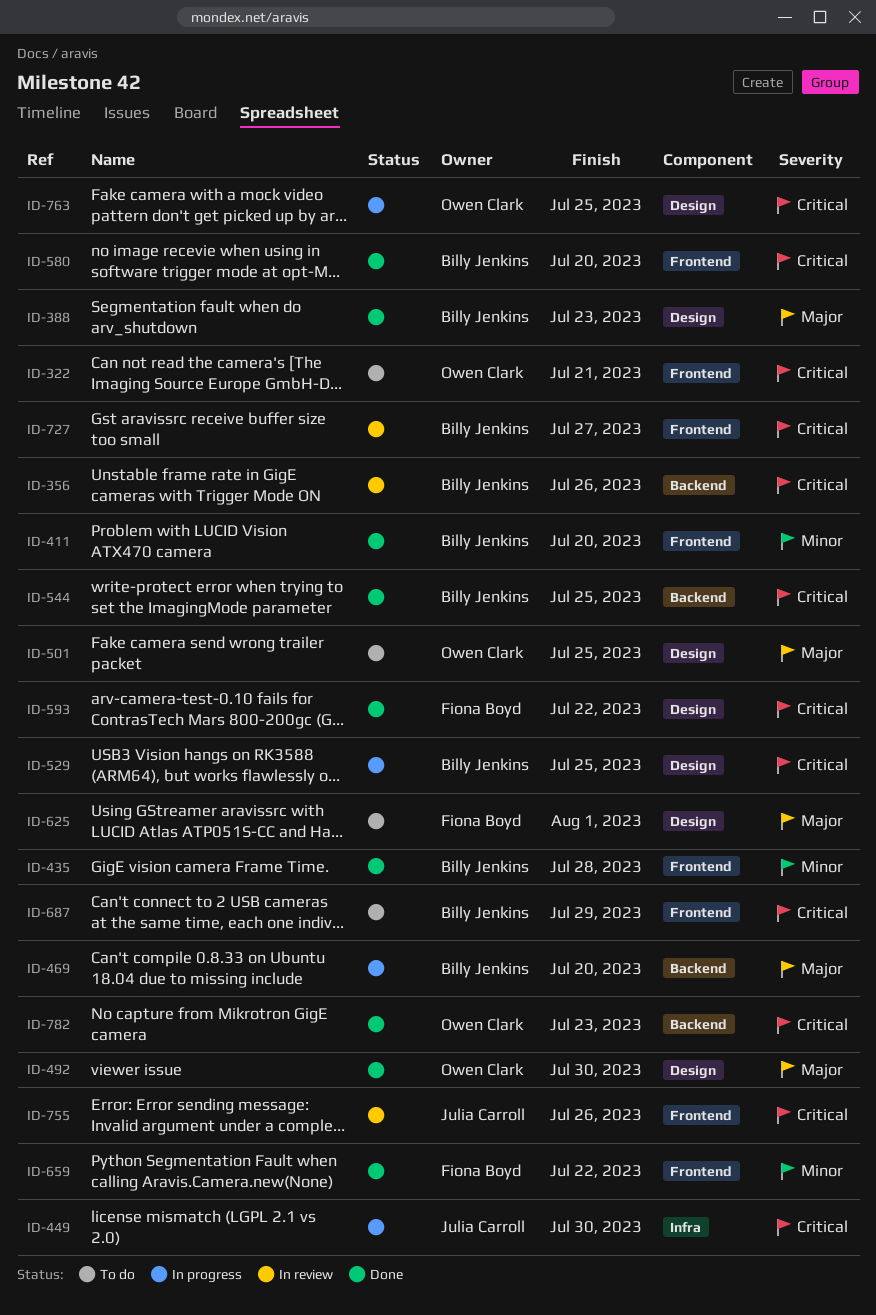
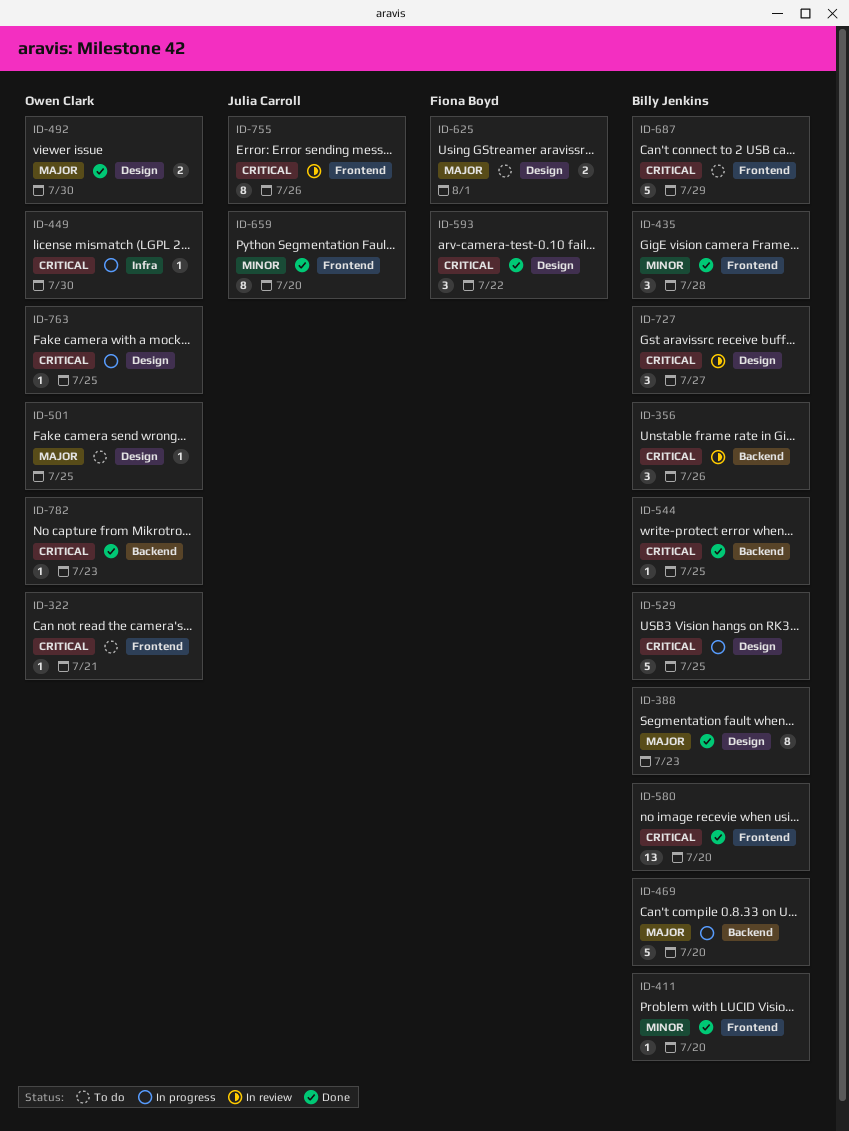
ID-449, owner: Julia Carroll -> Owen Clark
ID-659, owner: Fiona Boyd -> Julia Carroll
ID-659, due: Jul 22 -> Jul 20
ID-727, label: Frontend -> Design

